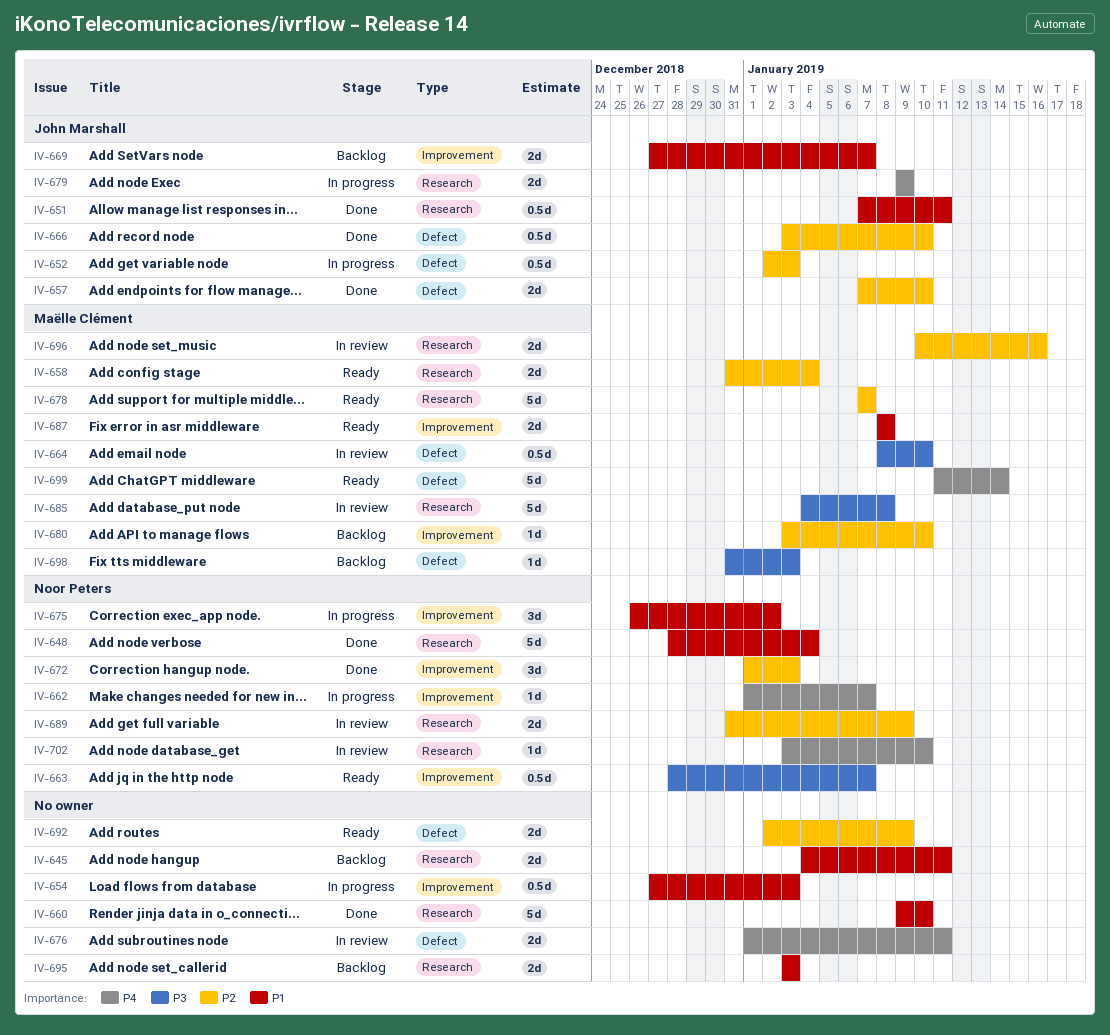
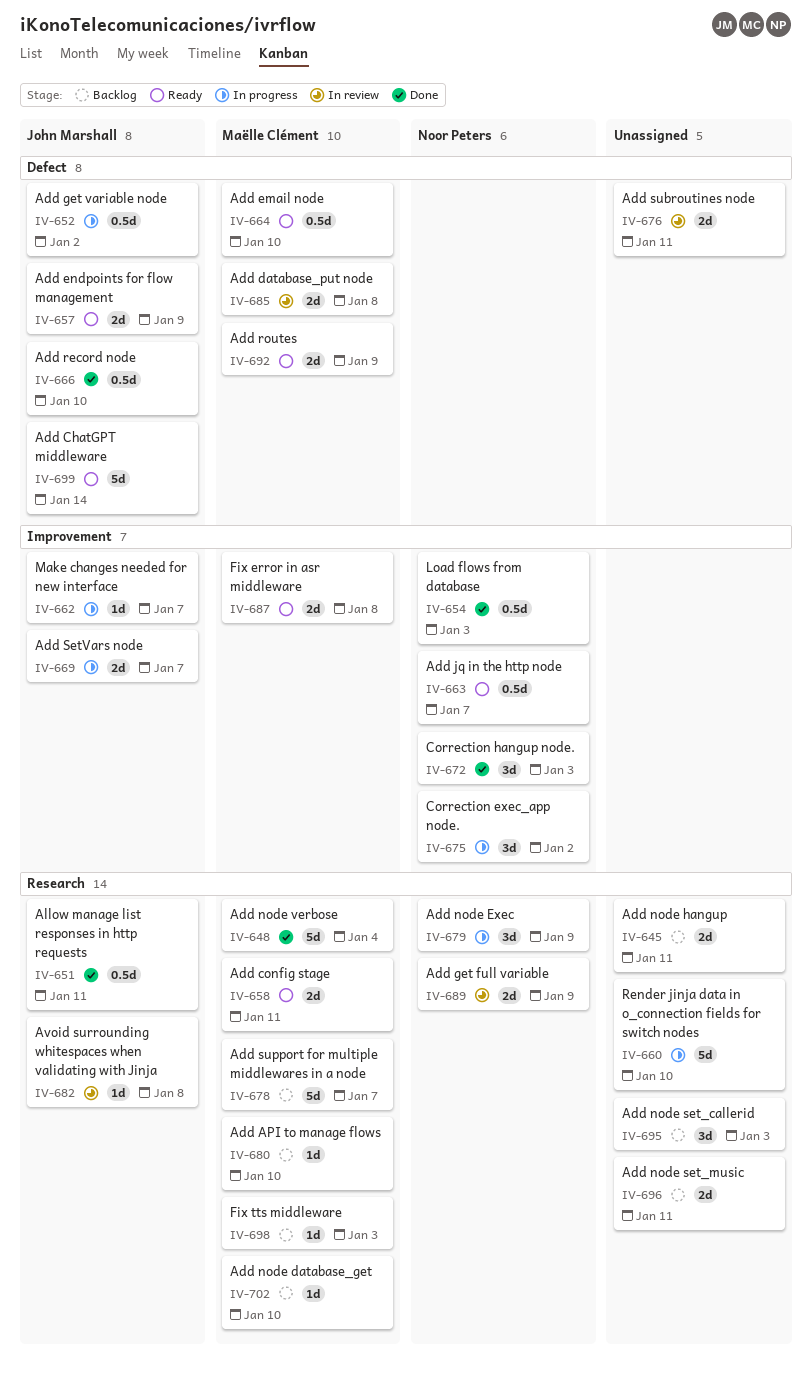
IV-648, owner: Noor Peters -> Maëlle Clément
IV-652, due: Jan 3 -> Jan 2
IV-654, status: In progress -> Done
IV-654, owner: none -> Noor Peters
IV-657, status: Done -> Ready
IV-657, due: Jan 10 -> Jan 9
IV-658, due: Jan 4 -> Jan 11
IV-660, status: Done -> In progress
IV-662, owner: Noor Peters -> John Marshall
IV-664, status: In review -> Ready
IV-669, status: Backlog -> In progress
IV-678, status: Ready -> Backlog
IV-679, owner: John Marshall -> Noor Peters
IV-679, estimate: 2d -> 3d
IV-680, label: Improvement -> Research
IV-682: none -> present
IV-685, label: Research -> Defect
IV-685, estimate: 5d -> 2d
IV-692, owner: none -> Maëlle Clément
IV-695, estimate: 2d -> 3d
IV-696, status: In review -> Backlog
IV-696, owner: Maëlle Clément -> none
IV-696, due: Jan 16 -> Jan 11
IV-698, label: Defect -> Research
IV-699, owner: Maëlle Clément -> John Marshall
IV-702, status: In review -> Backlog
IV-702, owner: Noor Peters -> Maëlle Clément

